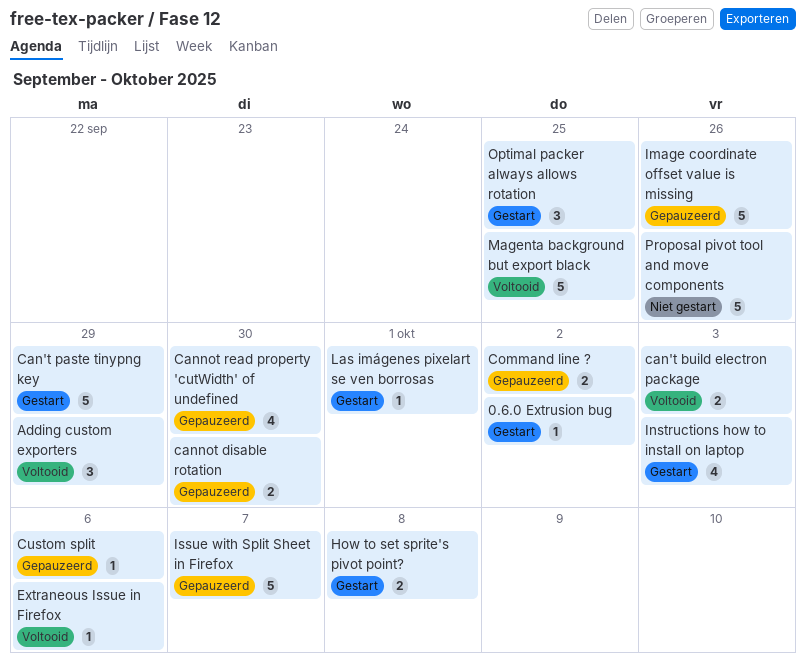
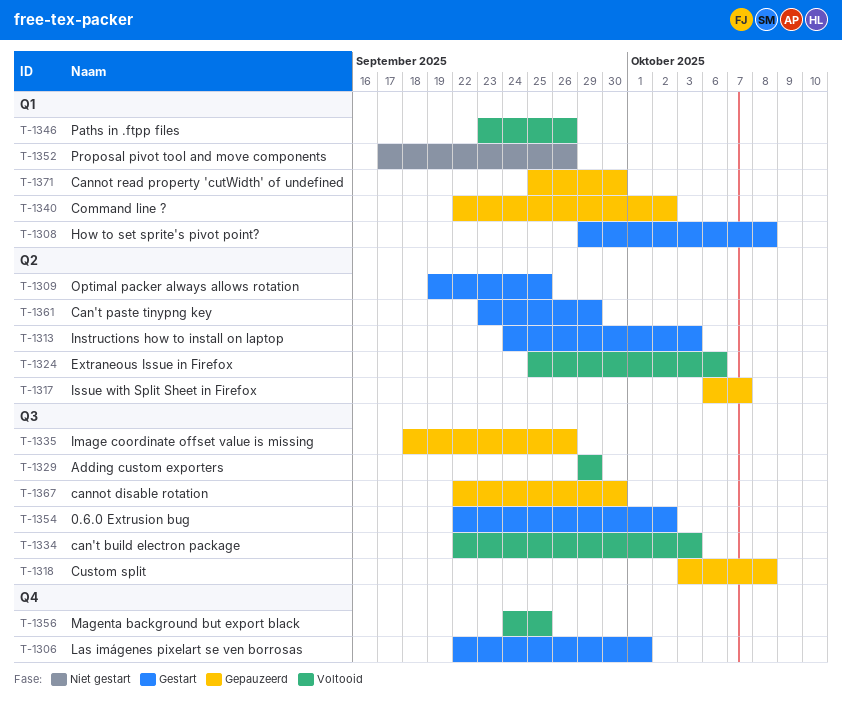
Custom split, due: Oct 6 -> Oct 8
Paths in .ftpp files: none -> present

